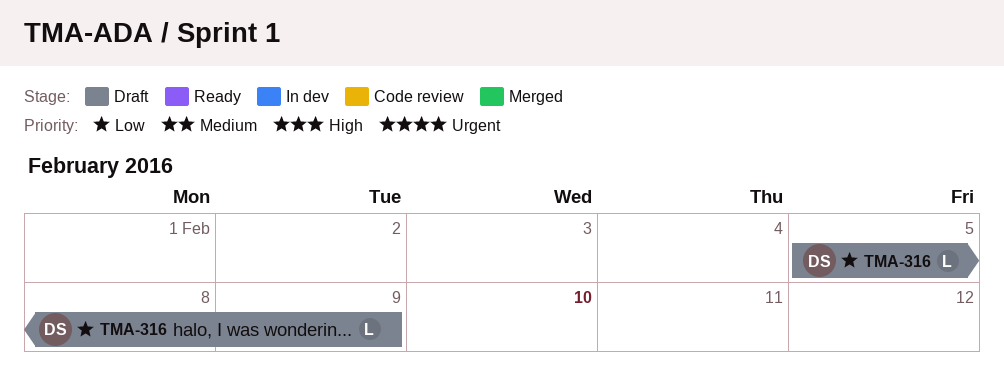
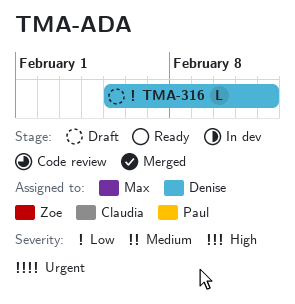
TMA-316, due: Feb 9 -> Feb 12

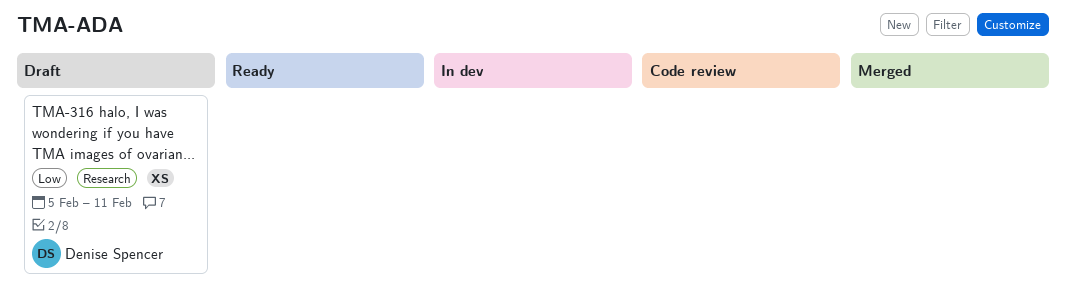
TMA-316, estimate: L -> XS
TMA-316, due: Feb 12 -> Feb 11

